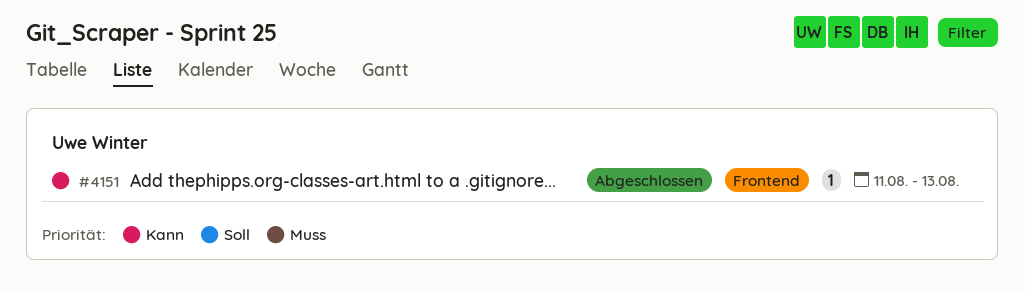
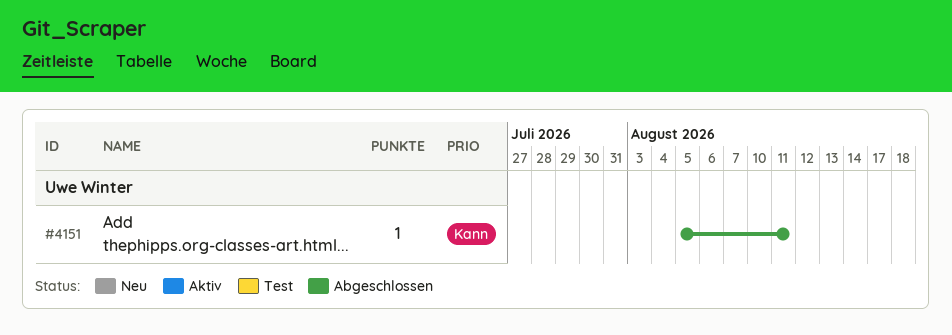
#4151, start: Aug 11 -> Aug 5
#4151, due: Aug 13 -> Aug 11

